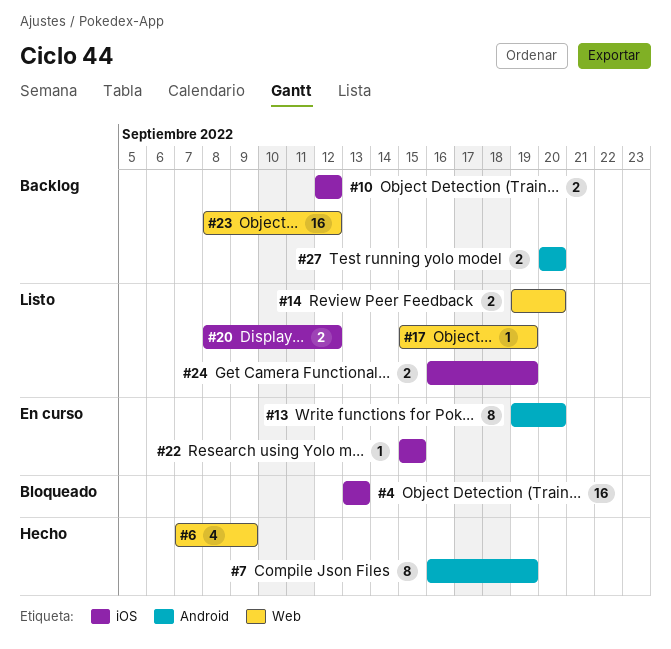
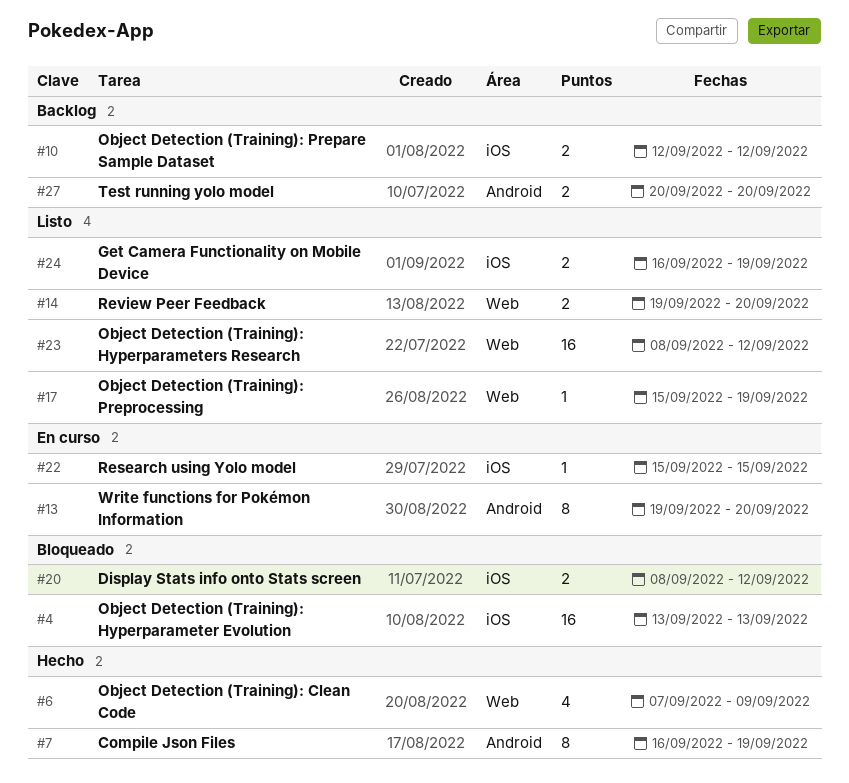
#20, status: Listo -> Bloqueado
#23, status: Backlog -> Listo

